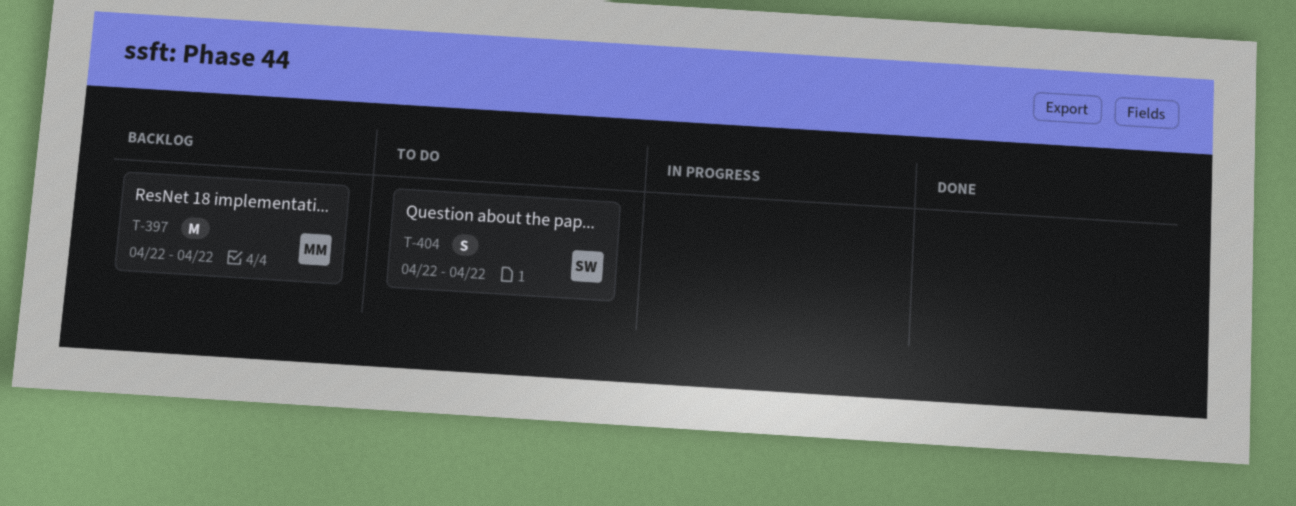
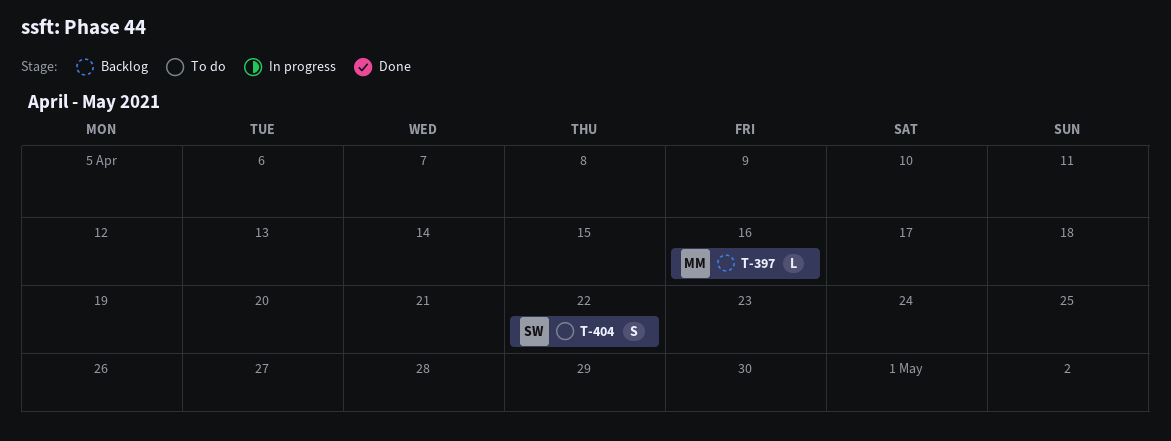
T-397, estimate: M -> L
T-397, start: Apr 22 -> Apr 16
T-397, due: Apr 22 -> Apr 16

